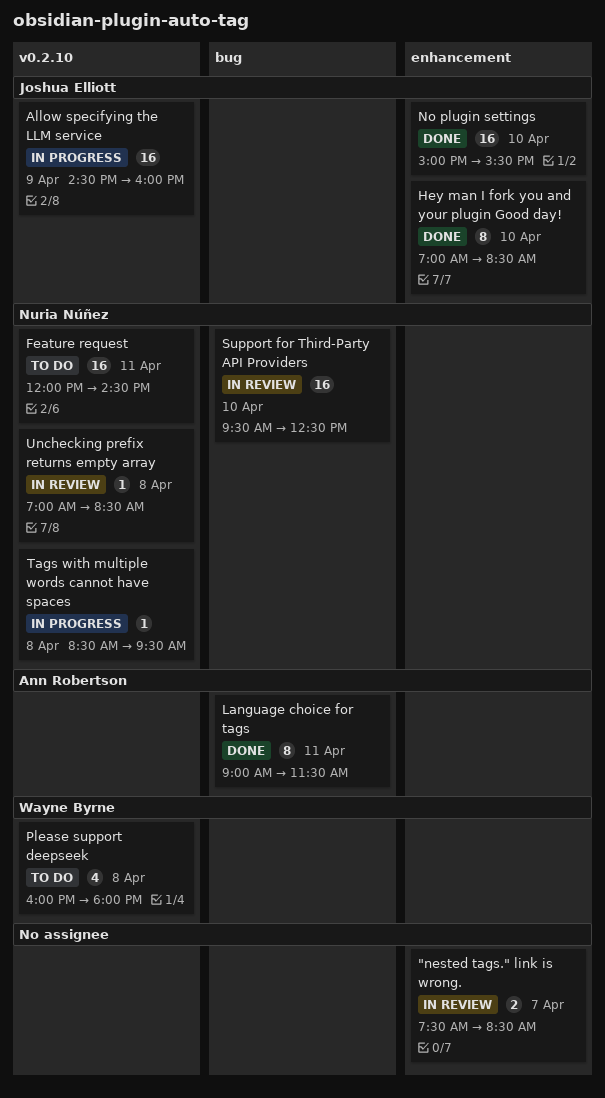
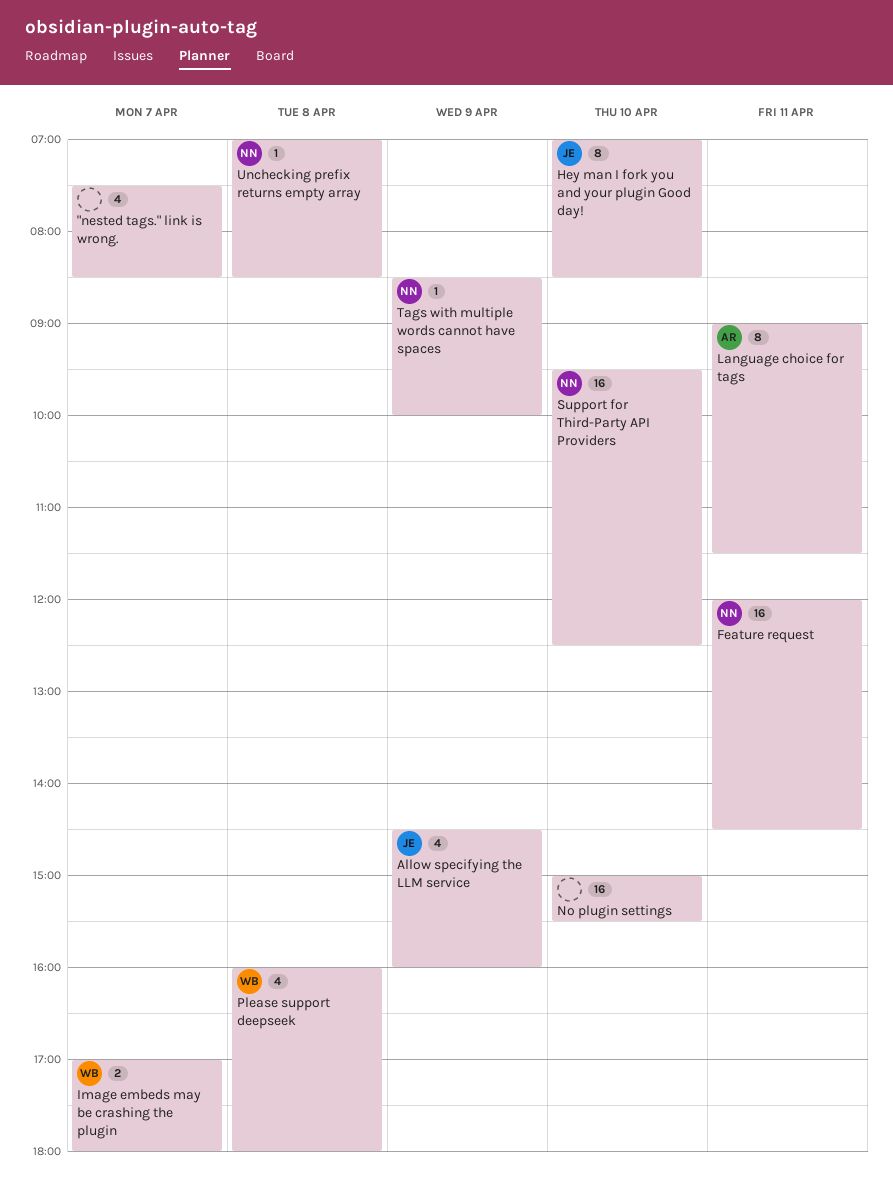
"nested tags." link is wrong., estimate: 2 -> 4
Allow specifying the LLM service, estimate: 16 -> 4
Image embeds may be crashing the plugin: none -> present
No plugin settings, owner: Joshua Elliott -> none
Tags with multiple words cannot have spaces, day: Apr 8 -> Apr 9
Tags with multiple words cannot have spaces, ends: 09:30 -> 10:00

